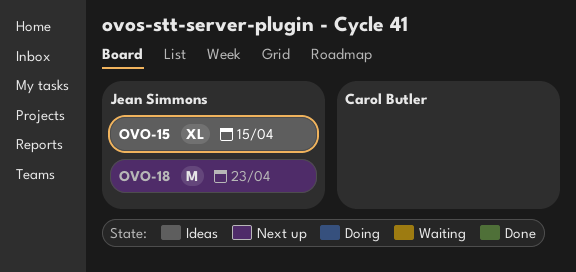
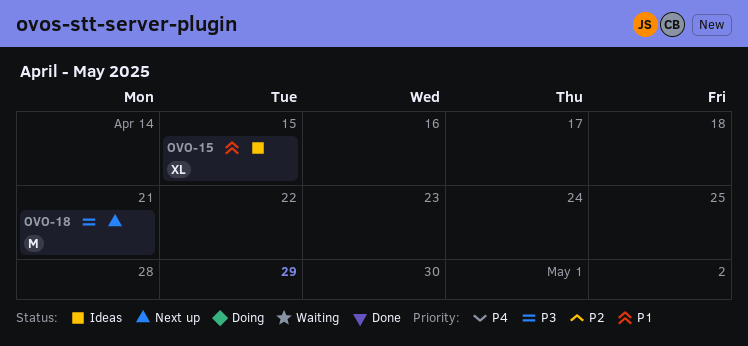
OVO-18, due: Apr 23 -> Apr 21

